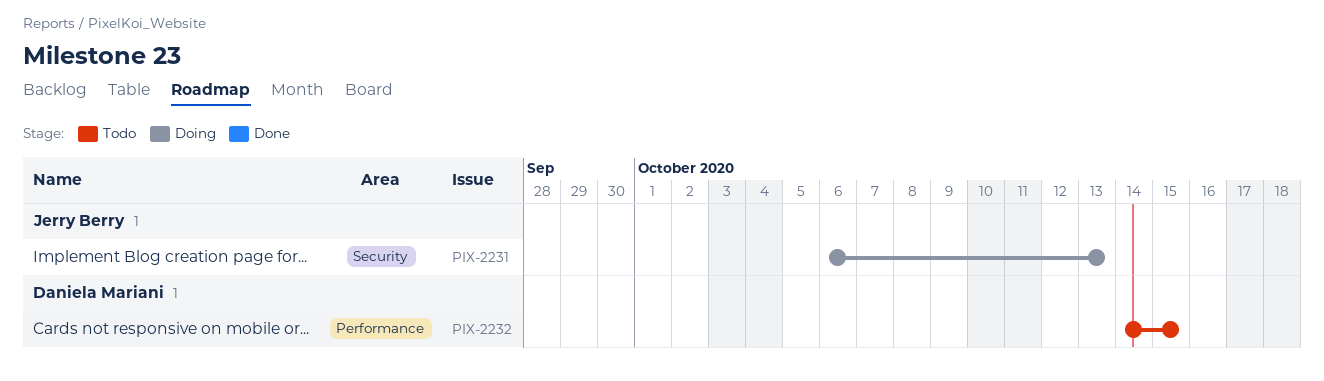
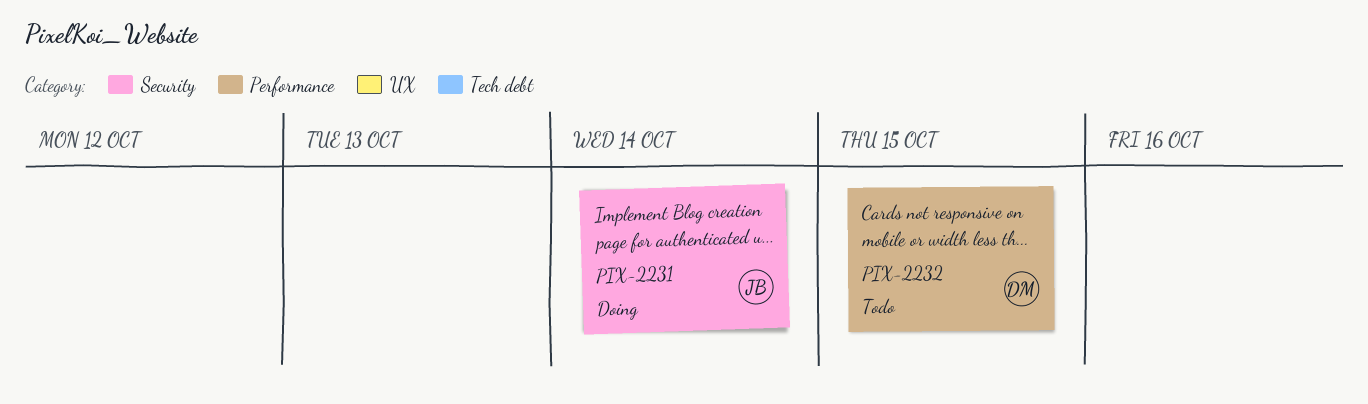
PIX-2231, due: Oct 13 -> Oct 14

